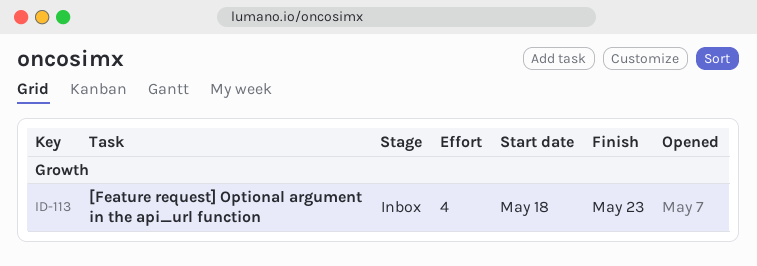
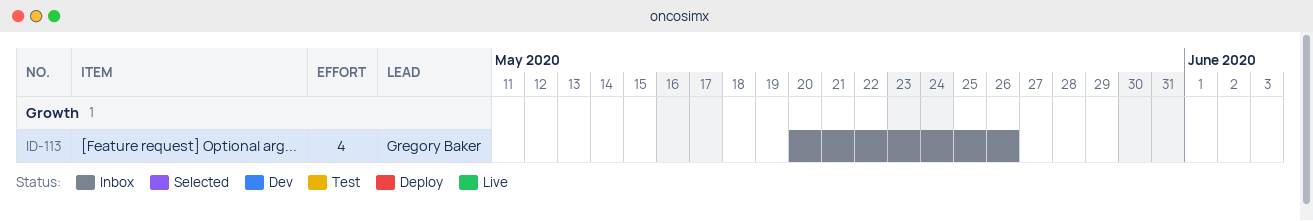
ID-113, start: May 18 -> May 20
ID-113, due: May 23 -> May 26

